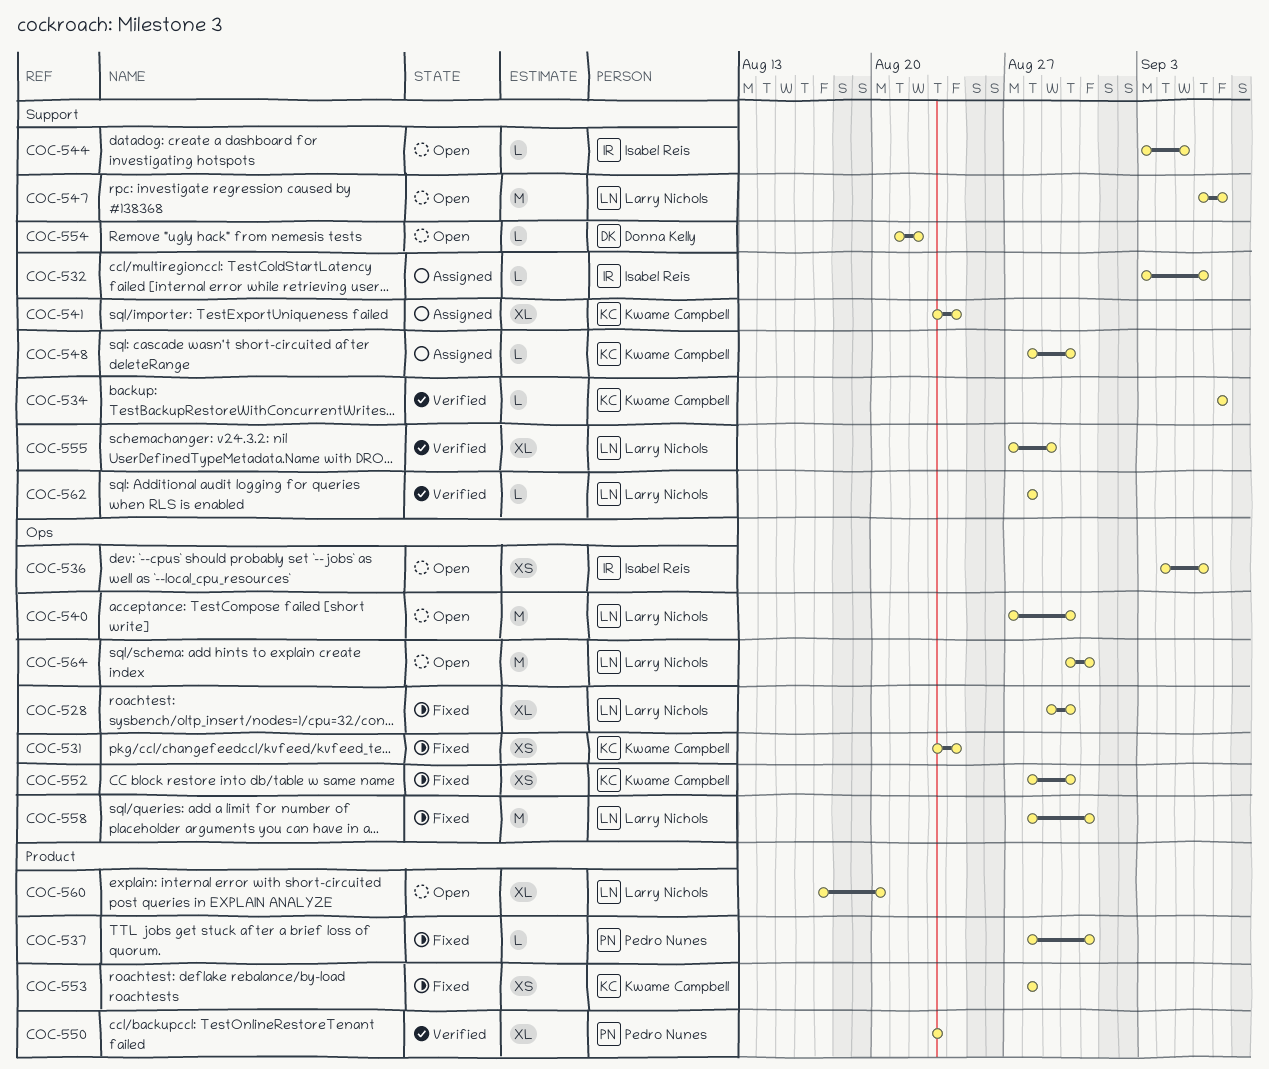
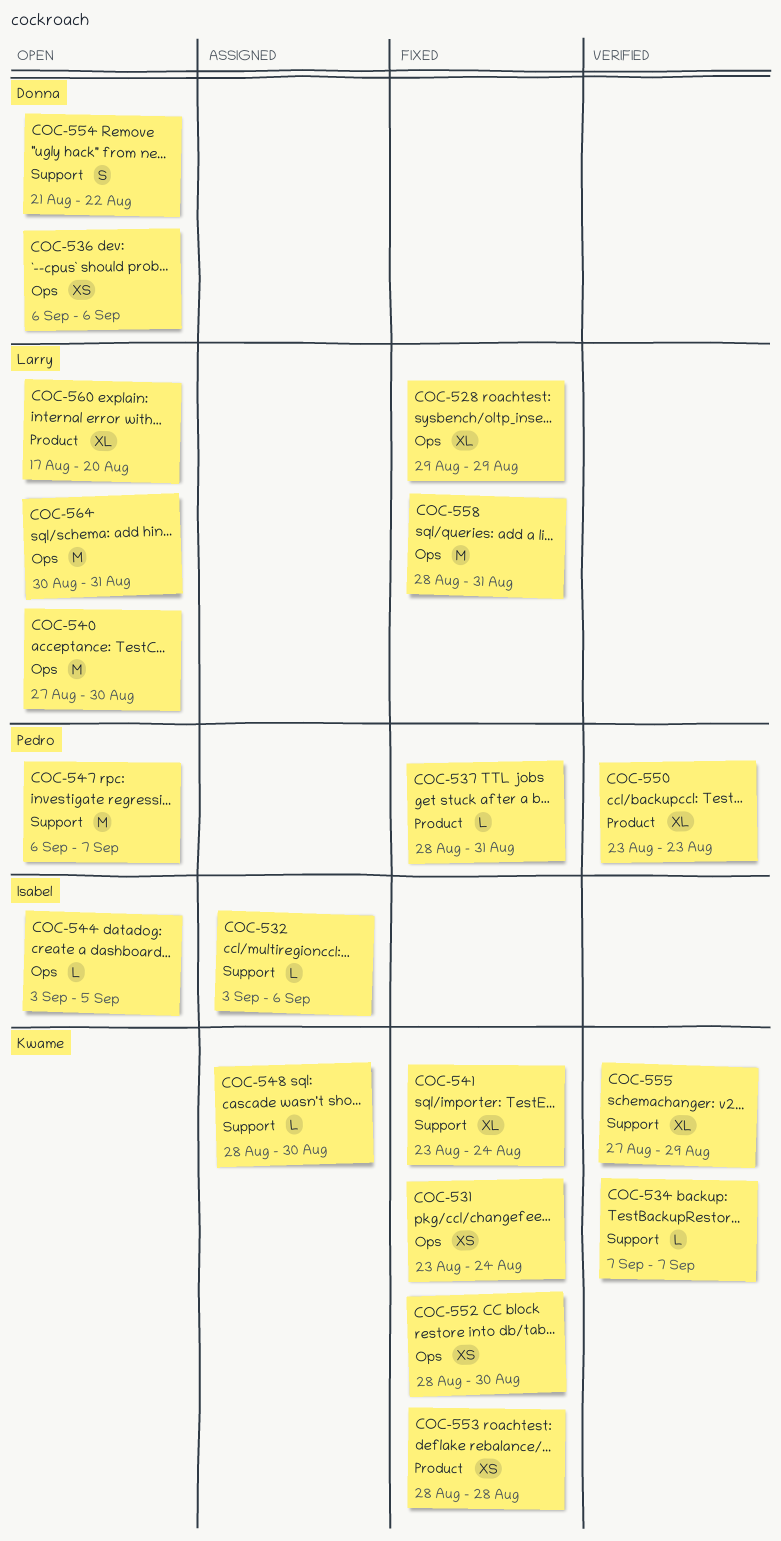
COC-528, due: Aug 30 -> Aug 29
COC-536, owner: Isabel Reis -> Donna Kelly
COC-536, start: Sep 4 -> Sep 6
COC-541, status: Assigned -> Fixed
COC-544, label: Support -> Ops
COC-547, owner: Larry Nichols -> Pedro Nunes
COC-554, estimate: L -> S
COC-555, owner: Larry Nichols -> Kwame Campbell
COC-562: present -> none

